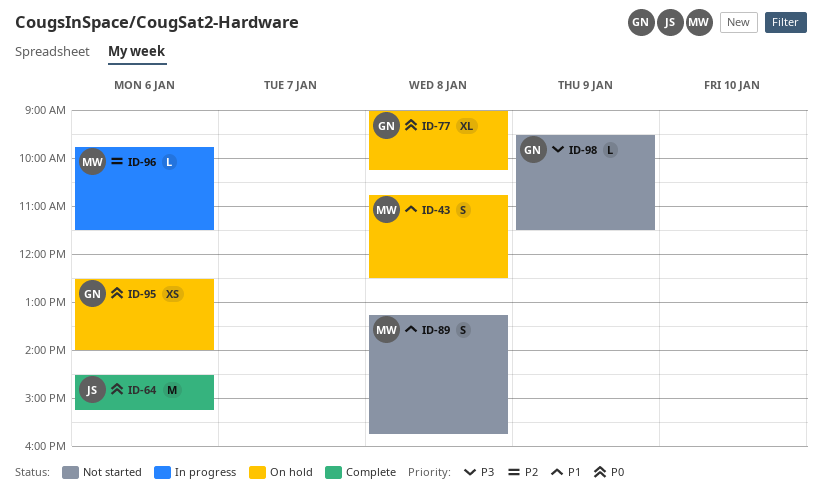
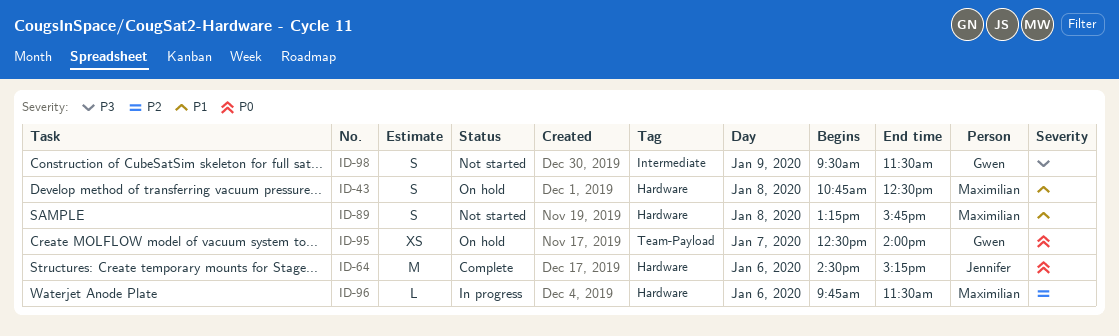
ID-77: present -> none
ID-95, day: Jan 6 -> Jan 7
ID-98, estimate: L -> S

